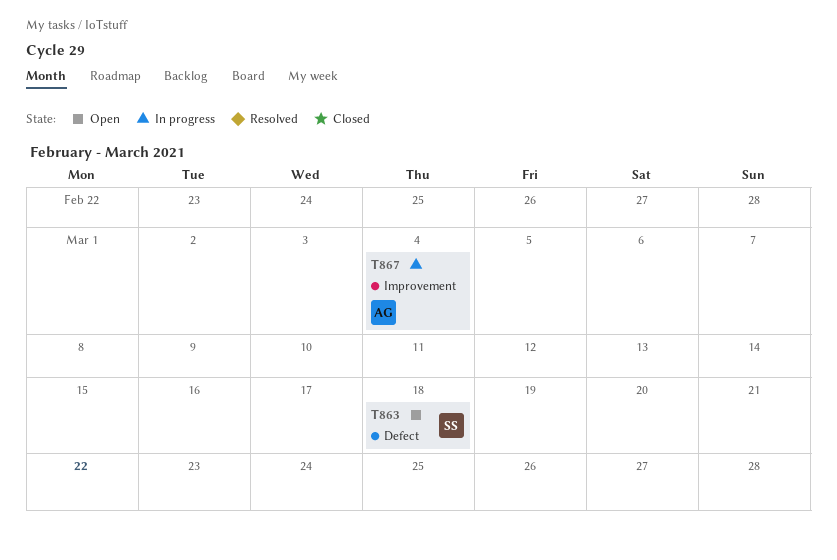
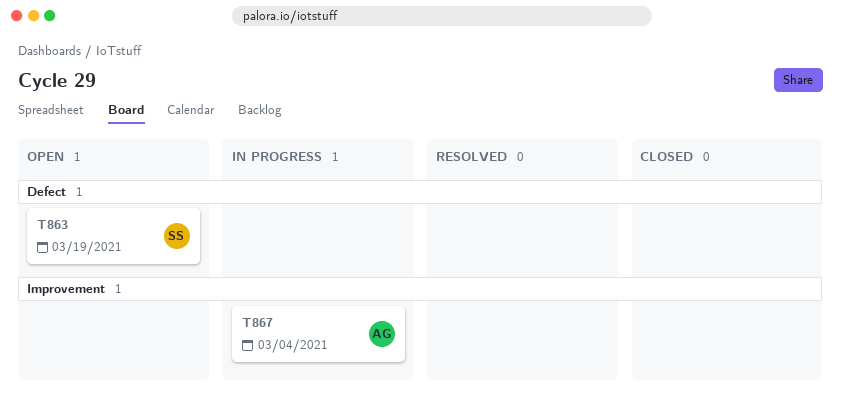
T863, due: Mar 18 -> Mar 19

